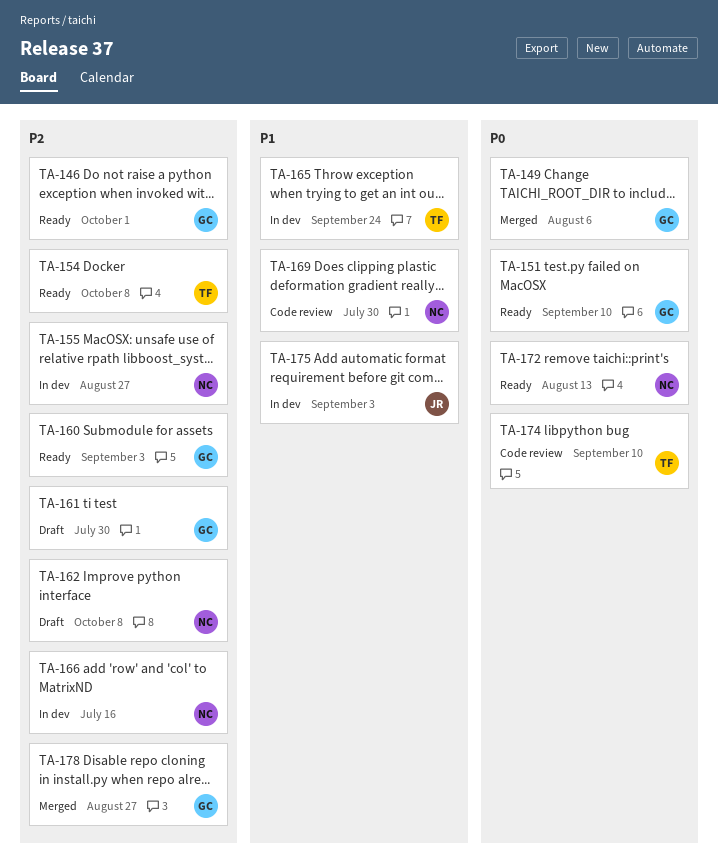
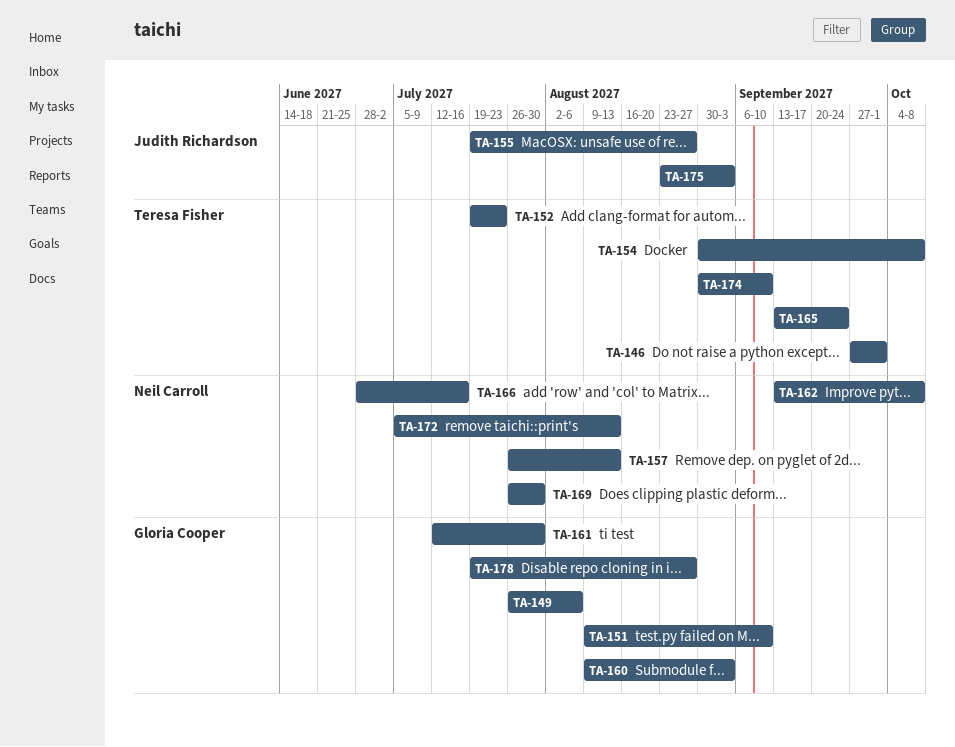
TA-146, owner: Gloria Cooper -> Teresa Fisher
TA-152: none -> present
TA-155, owner: Neil Carroll -> Judith Richardson
TA-157: none -> present

